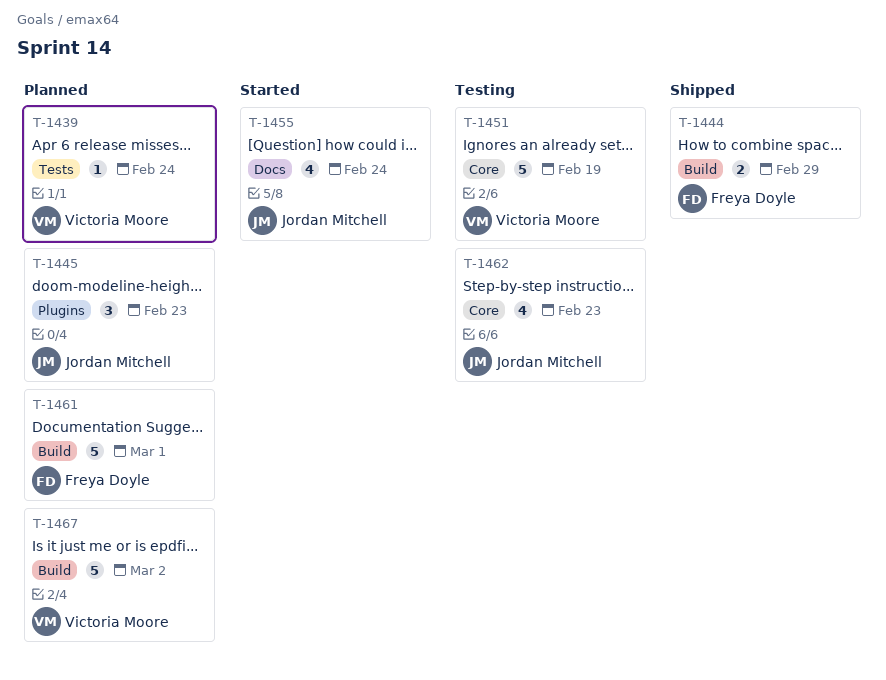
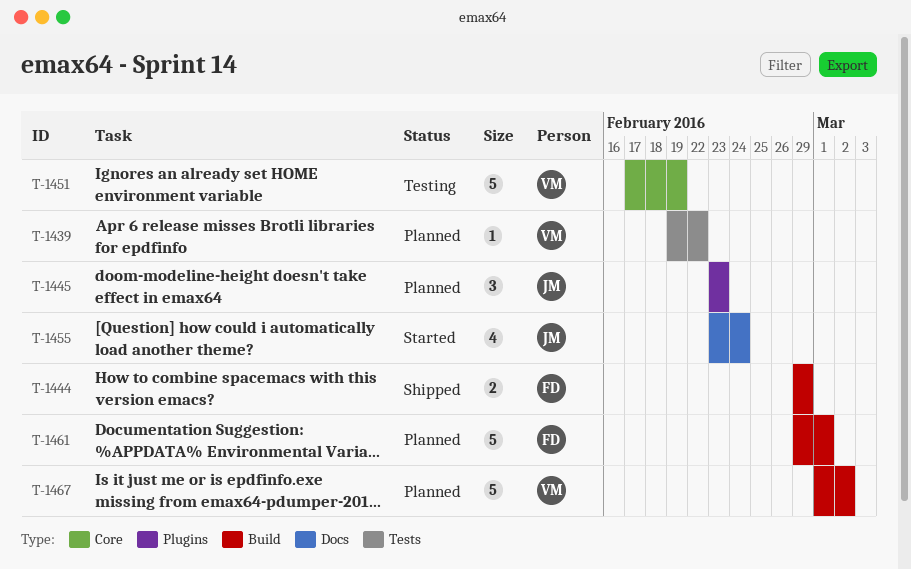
T-1439, due: Feb 24 -> Feb 22
T-1462: present -> none

